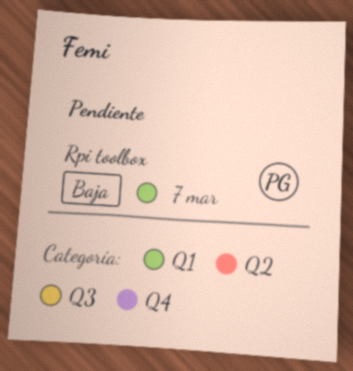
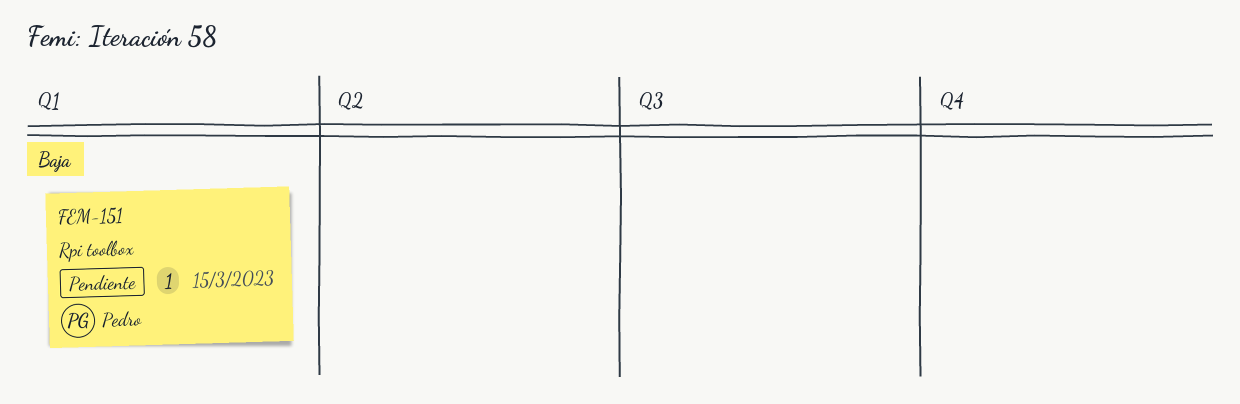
Rpi toolbox, due: Mar 7 -> Mar 15

